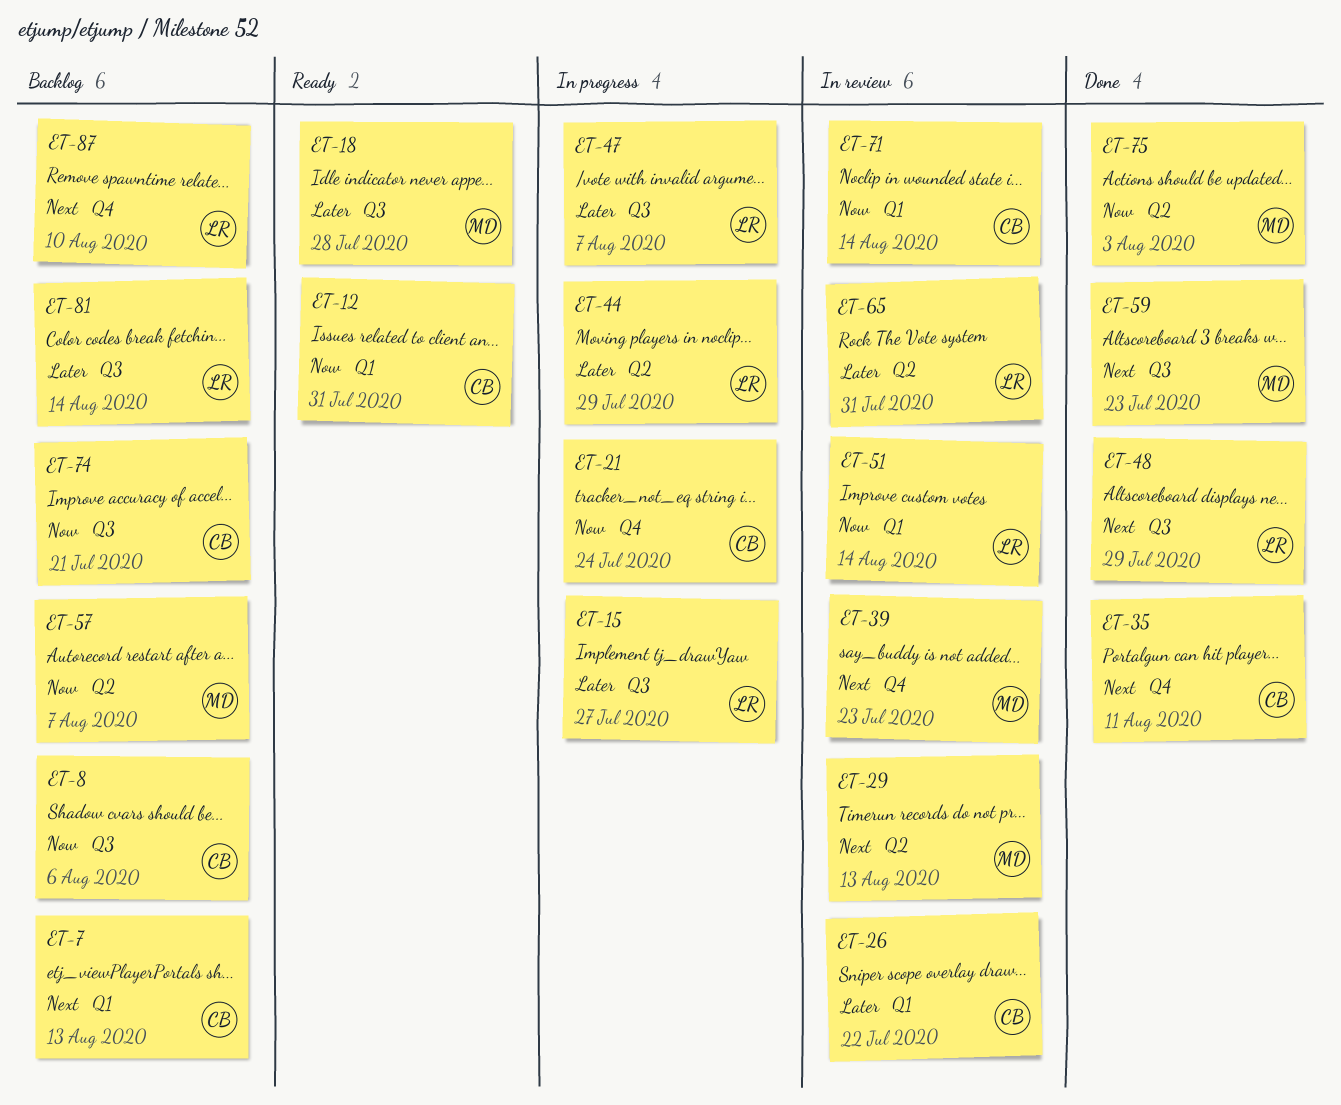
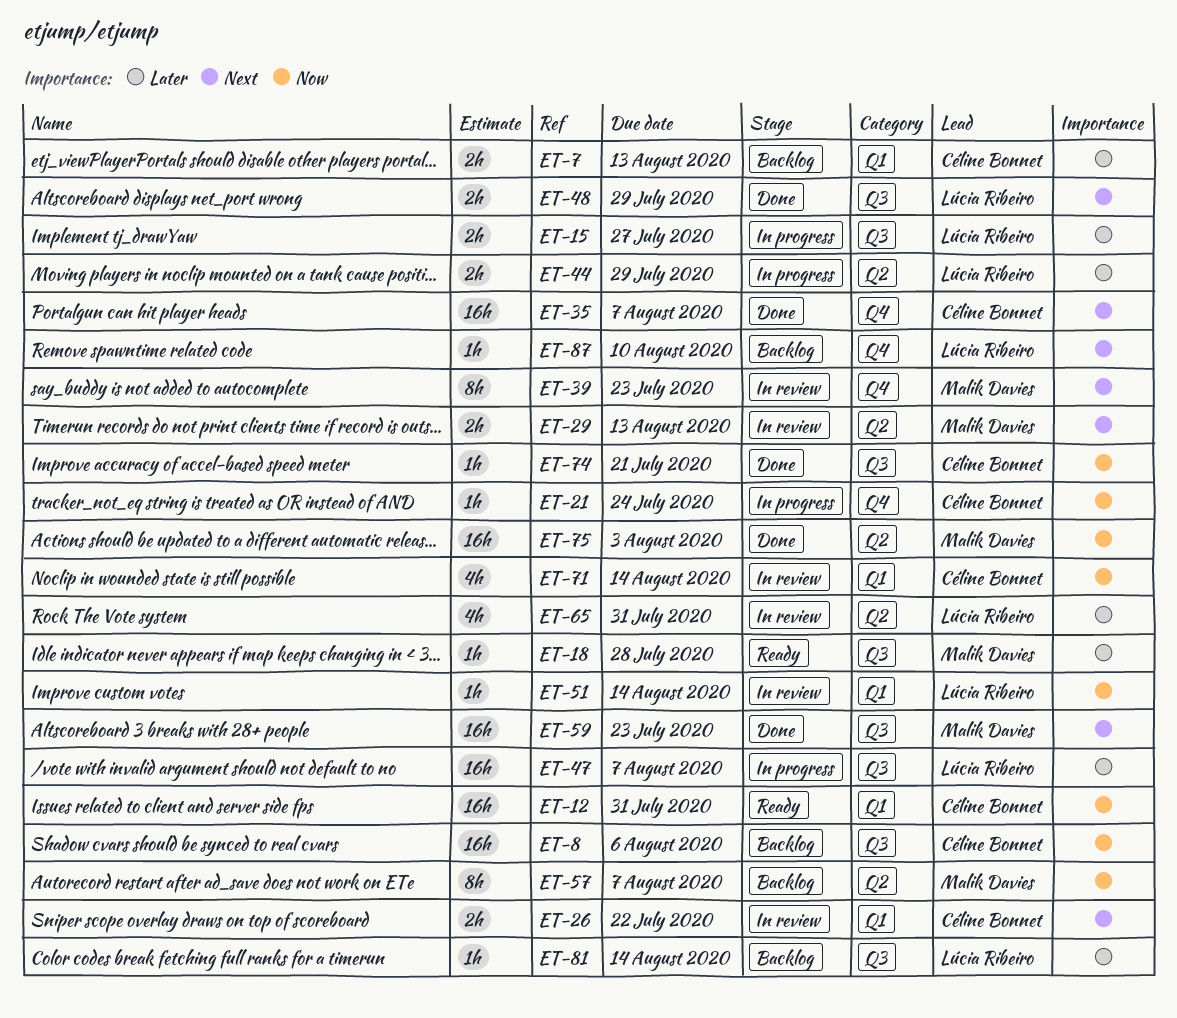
ET-7, priority: Next -> Later
ET-26, priority: Later -> Next
ET-35, due: Aug 11 -> Aug 7
ET-74, status: Backlog -> Done

